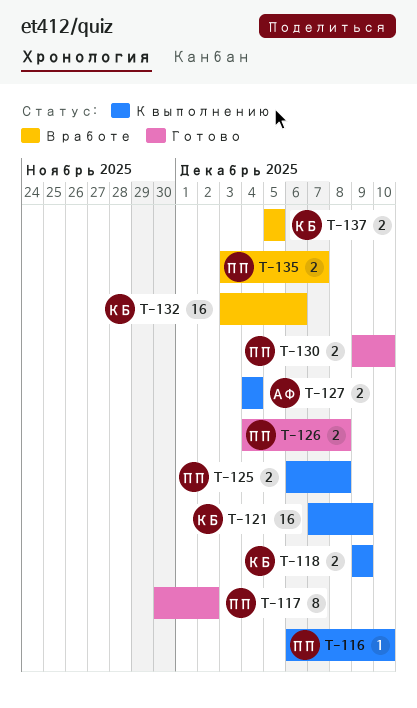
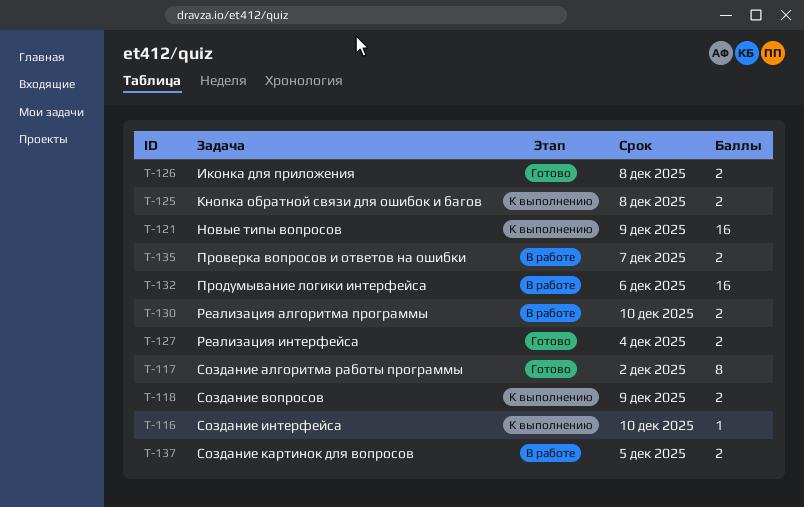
T-127, status: К выполнению -> Готово
T-130, status: Готово -> В работе

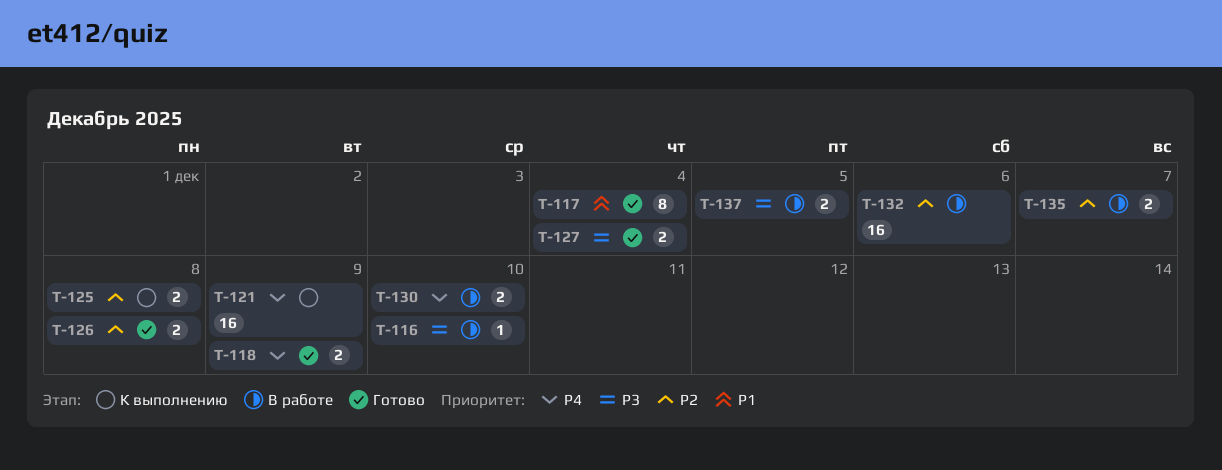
T-116, status: К выполнению -> В работе
T-117, due: Dec 2 -> Dec 4
T-118, status: К выполнению -> Готово

